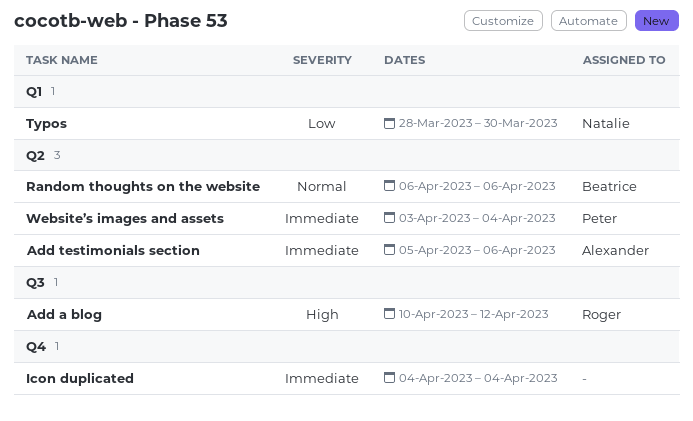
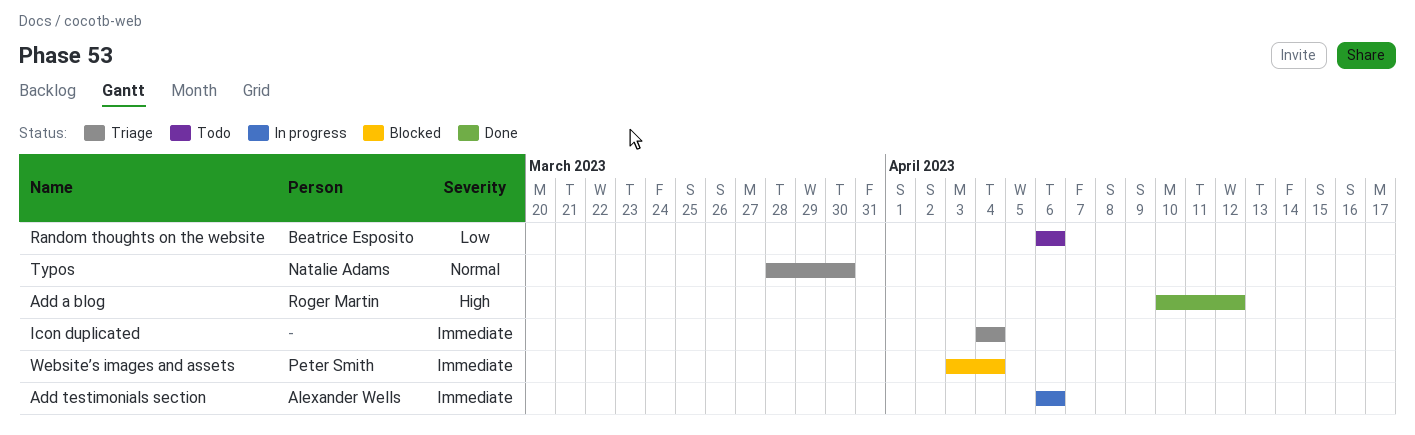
Add testimonials section, start: Apr 5 -> Apr 6
Random thoughts on the website, priority: Normal -> Low
Typos, priority: Low -> Normal

